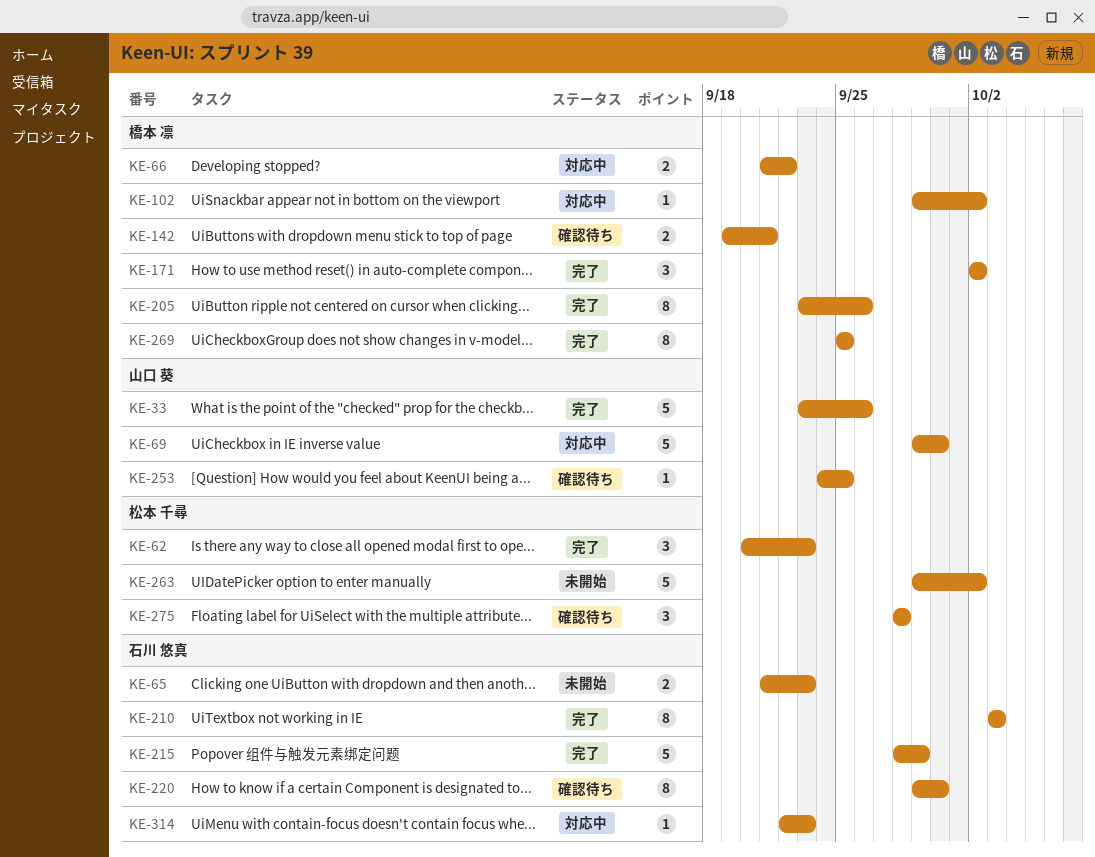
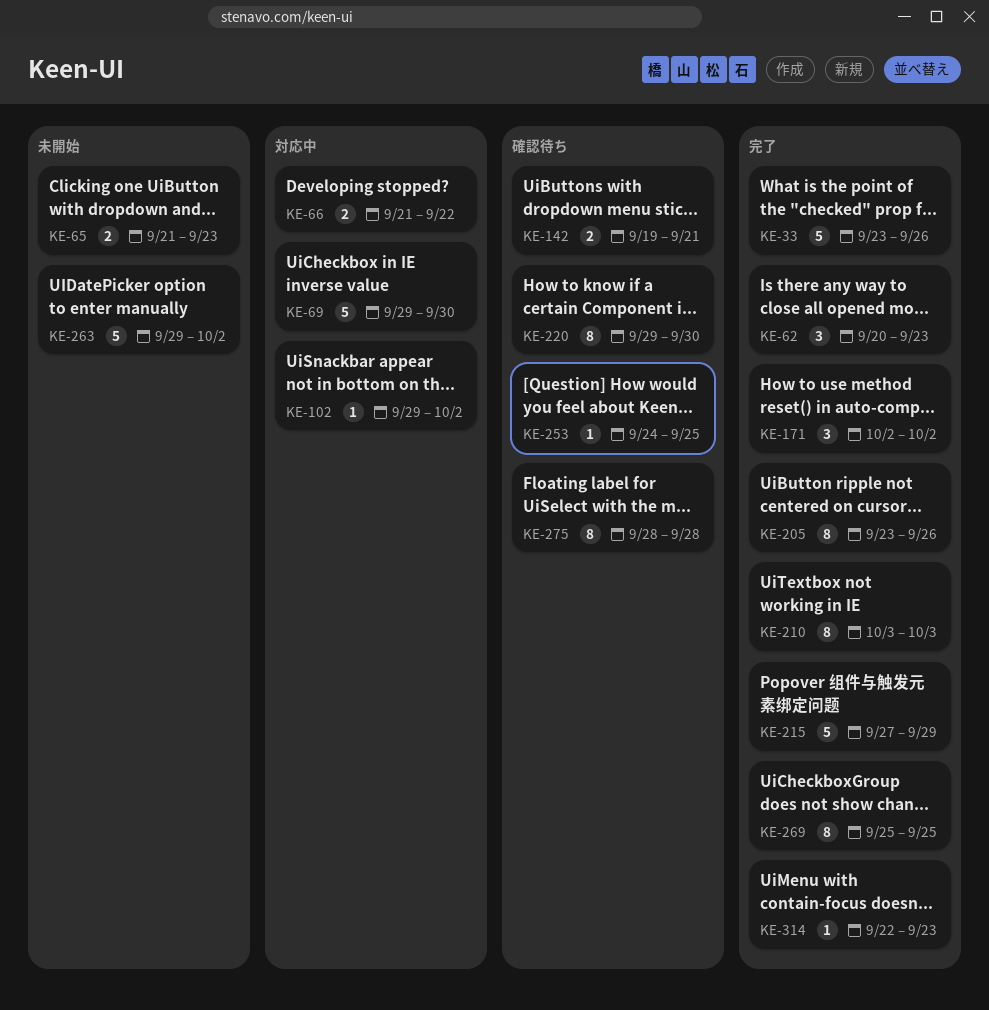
KE-215, start: Sep 28 -> Sep 27
KE-275, estimate: 3 -> 8
KE-314, status: 対応中 -> 完了

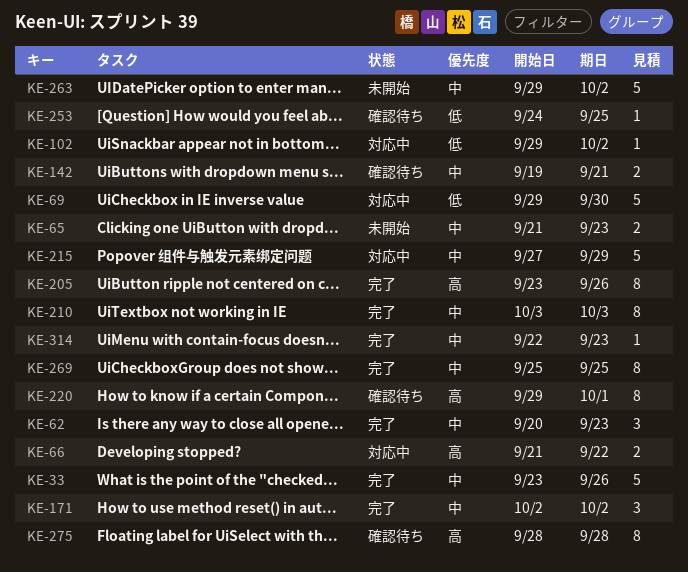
KE-215, status: 完了 -> 対応中
KE-220, due: Sep 30 -> Oct 1

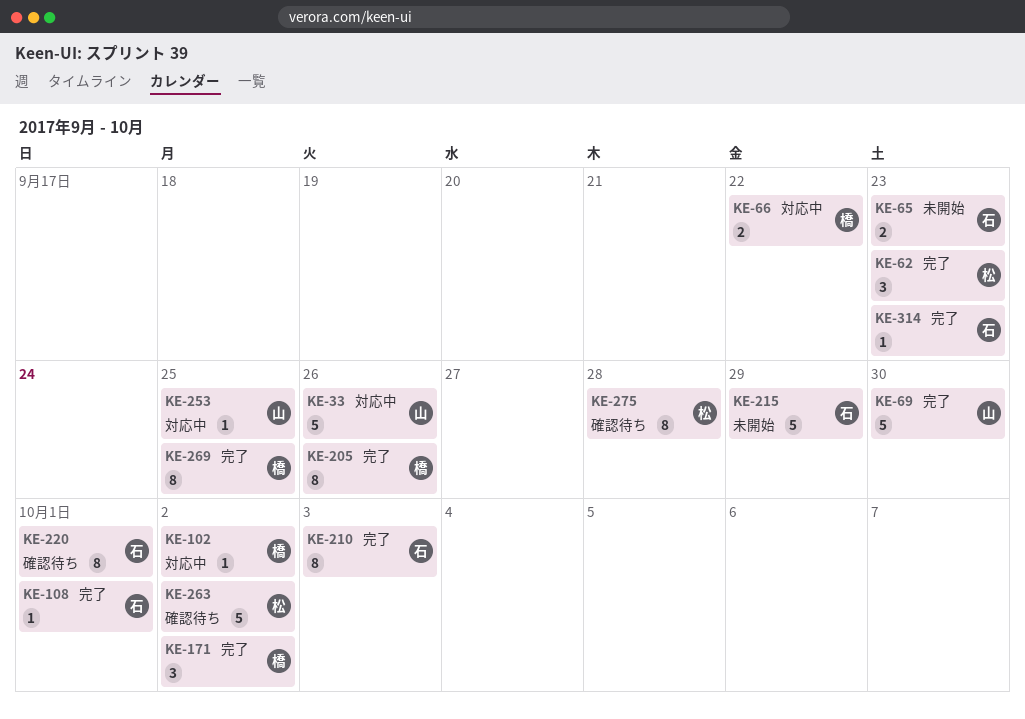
KE-33, status: 完了 -> 対応中
KE-69, status: 対応中 -> 完了
KE-108: none -> present
KE-142: present -> none
KE-215, status: 対応中 -> 未開始
KE-253, status: 確認待ち -> 対応中
KE-263, status: 未開始 -> 確認待ち

